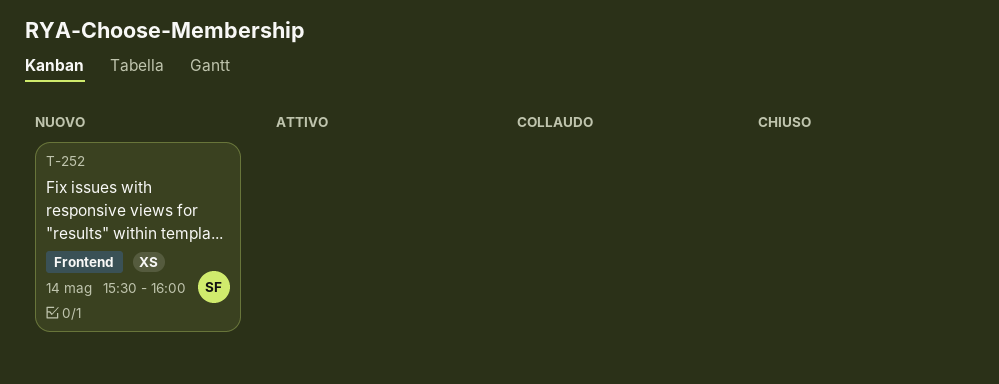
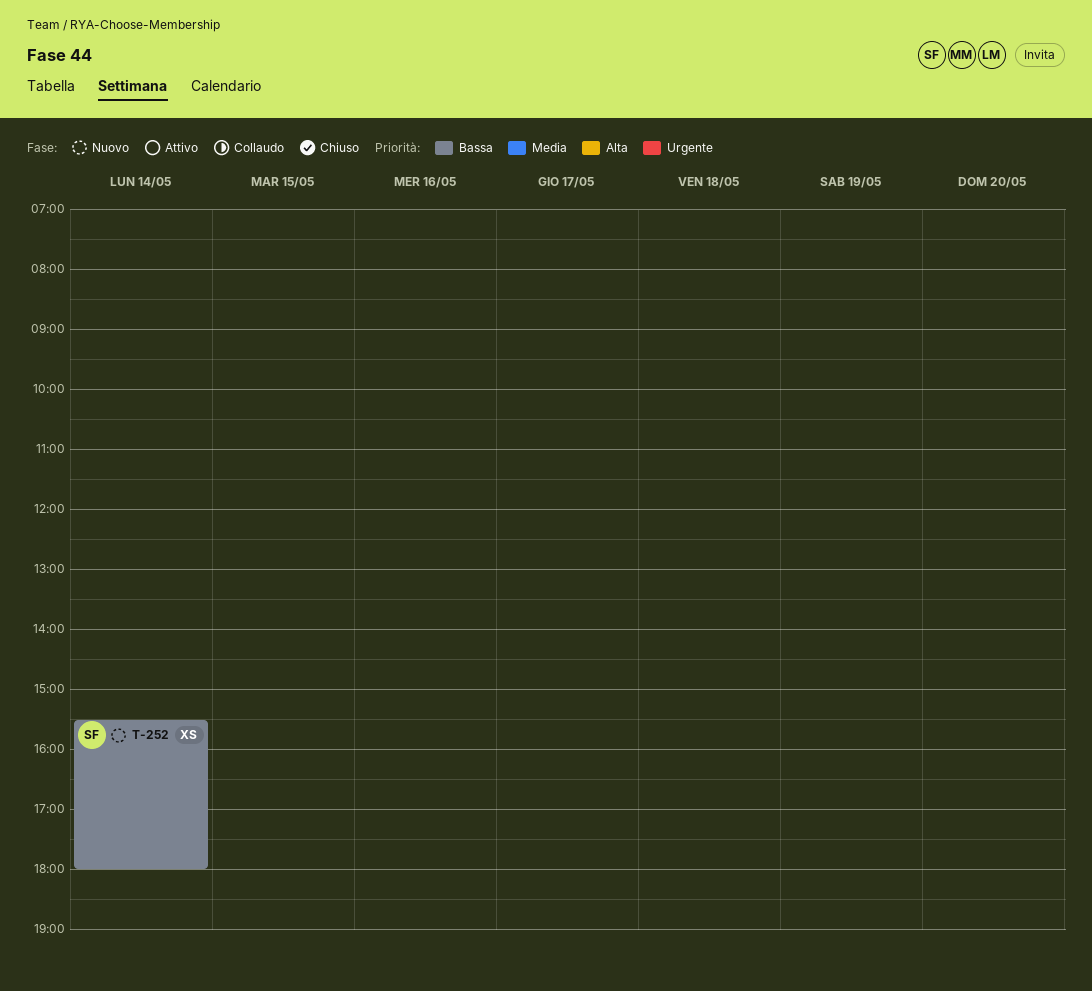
T-252, ends: 16:00 -> 18:00

